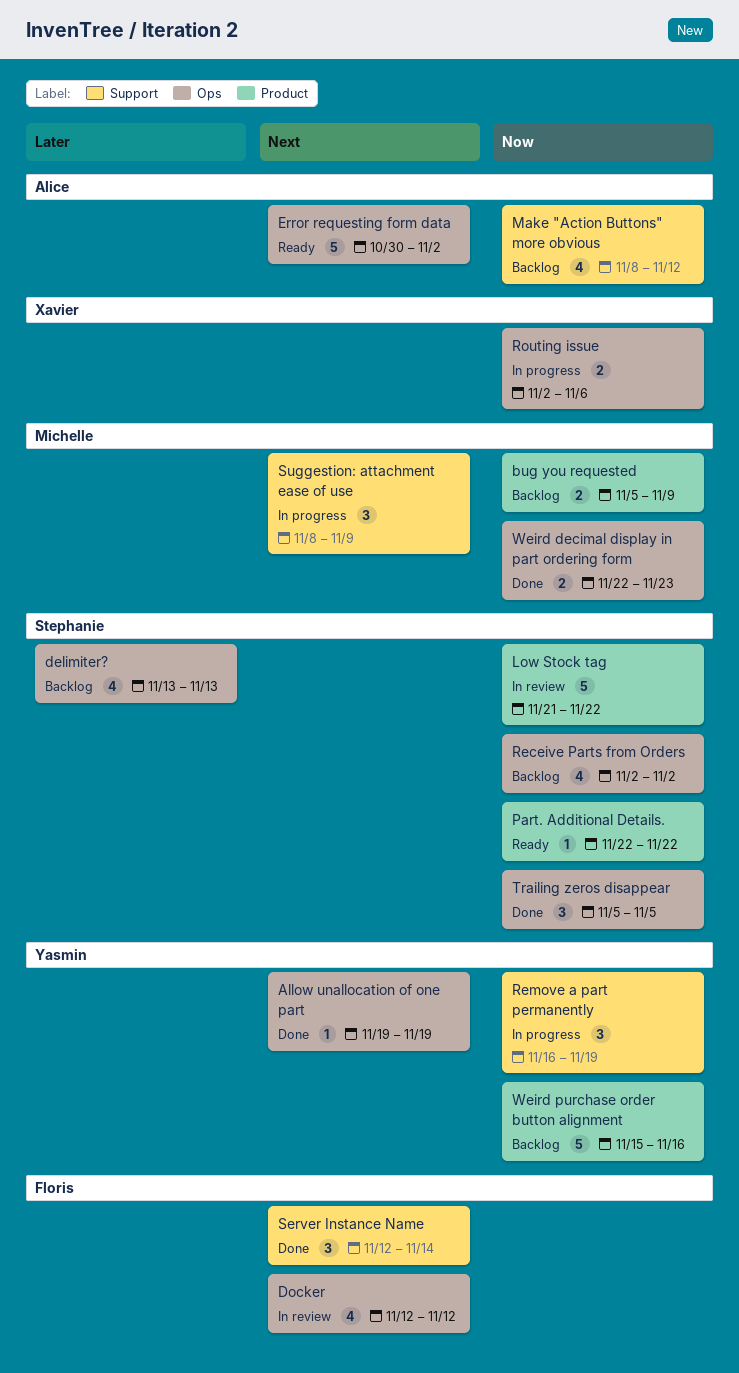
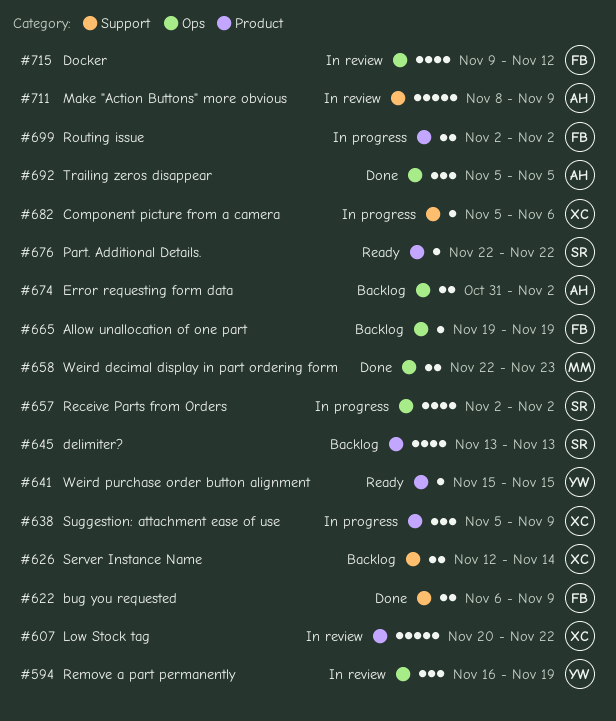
Allow unallocation of one part, status: Done -> Backlog
Allow unallocation of one part, owner: Yasmin -> Floris
bug you requested, status: Backlog -> Done
bug you requested, owner: Michelle -> Floris
bug you requested, label: Product -> Support
bug you requested, start: Nov 5 -> Nov 6
Component picture from a camera: none -> present
delimiter?, label: Ops -> Product
Docker, start: Nov 12 -> Nov 9
Error requesting form data, status: Ready -> Backlog
Error requesting form data, estimate: 5 -> 2
Error requesting form data, start: Oct 30 -> Oct 31
Low Stock tag, owner: Stephanie -> Xavier
Low Stock tag, start: Nov 21 -> Nov 20
Make "Action Buttons" more obvious, status: Backlog -> In review
Make "Action Buttons" more obvious, estimate: 4 -> 5
Make "Action Buttons" more obvious, due: Nov 12 -> Nov 9
Receive Parts from Orders, status: Backlog -> In progress
Remove a part permanently, status: In progress -> In review
Remove a part permanently, label: Support -> Ops
Routing issue, owner: Xavier -> Floris
Routing issue, label: Ops -> Product
Routing issue, due: Nov 6 -> Nov 2
Server Instance Name, status: Done -> Backlog
Server Instance Name, owner: Floris -> Xavier
Server Instance Name, estimate: 3 -> 2
Suggestion: attachment ease of use, owner: Michelle -> Xavier
Suggestion: attachment ease of use, label: Support -> Product
Suggestion: attachment ease of use, start: Nov 8 -> Nov 5
Trailing zeros disappear, owner: Stephanie -> Alice
Weird purchase order button alignment, status: Backlog -> Ready
Weird purchase order button alignment, estimate: 5 -> 1
Weird purchase order button alignment, due: Nov 16 -> Nov 15

